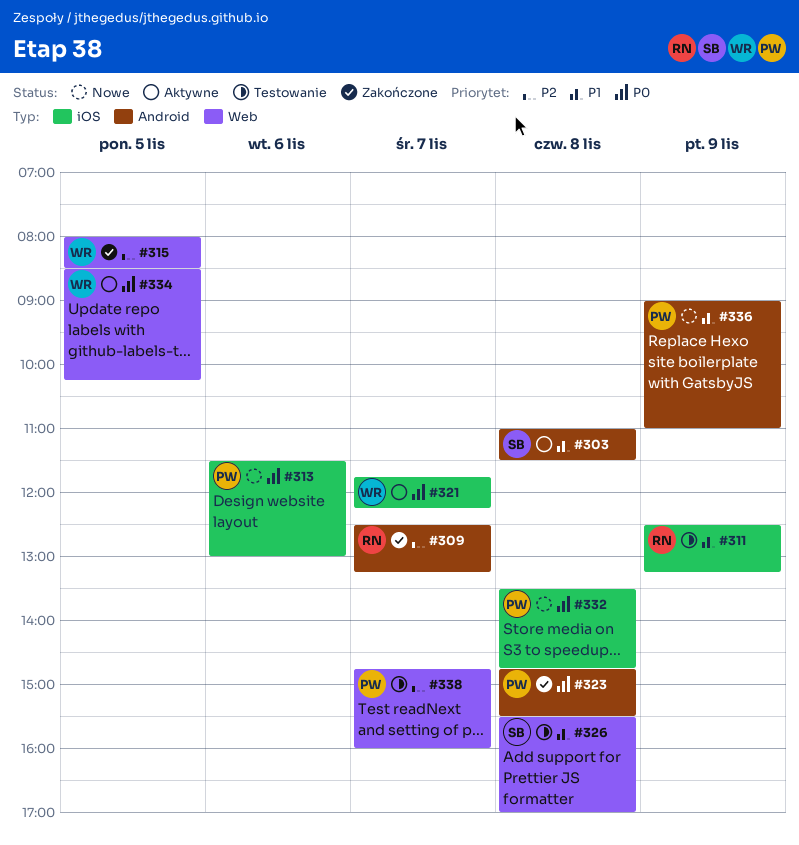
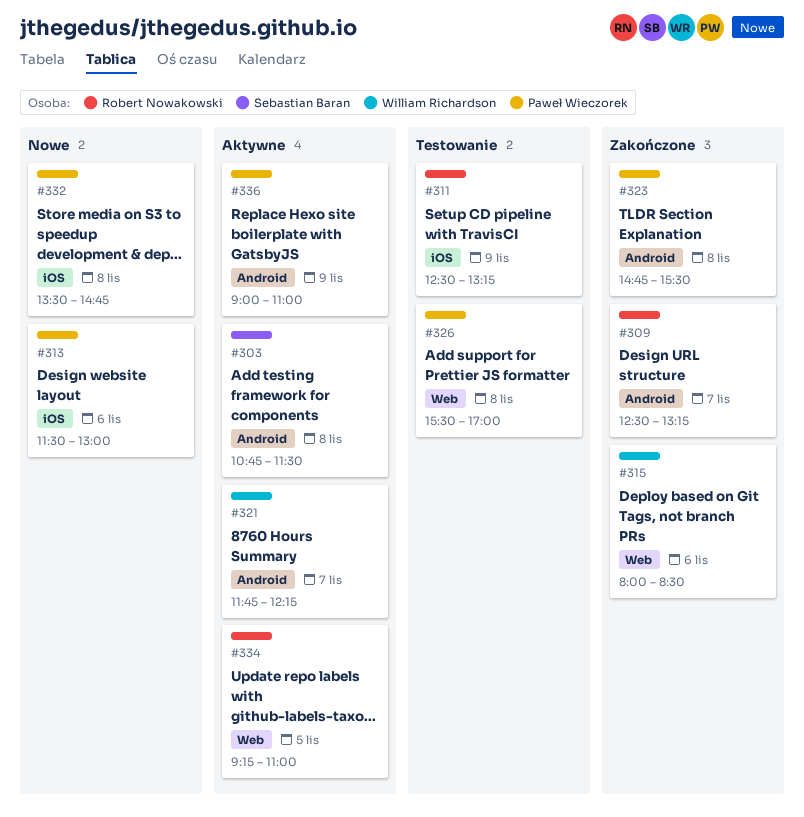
#303, begins: 11:00 -> 10:45
#315, day: Nov 5 -> Nov 6
#321, label: iOS -> Android
#326, owner: Sebastian Baran -> Paweł Wieczorek
#334, owner: William Richardson -> Robert Nowakowski
#334, begins: 08:30 -> 09:15
#334, ends: 10:15 -> 11:00
#336, status: Nowe -> Aktywne
#338: present -> none

